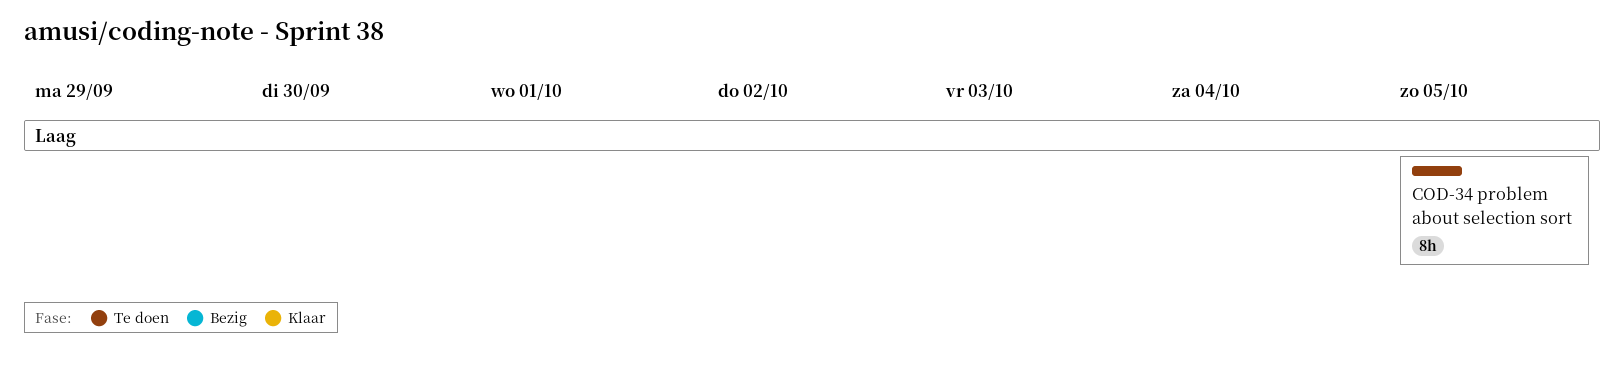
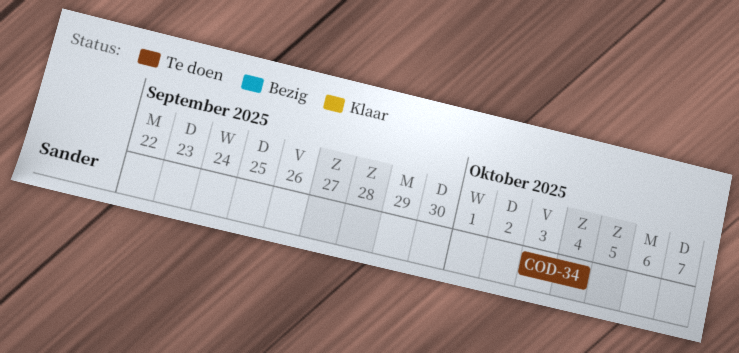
COD-34, due: Oct 5 -> Oct 4

